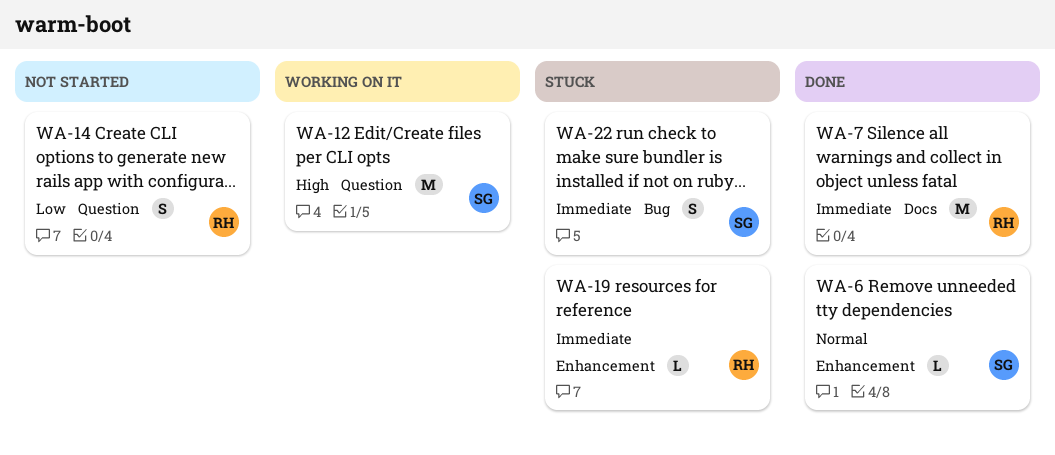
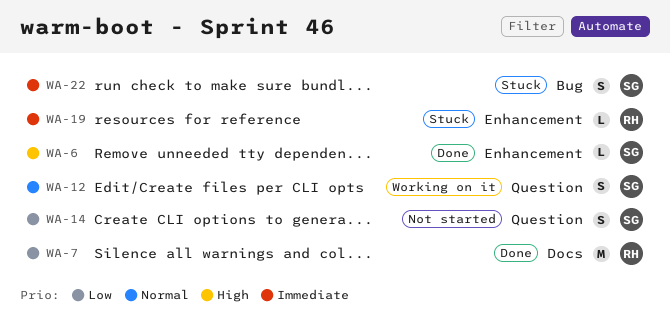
WA-6, priority: Normal -> High
WA-7, priority: Immediate -> Low
WA-12, priority: High -> Normal
WA-12, estimate: M -> S
WA-14, owner: RH -> SG

